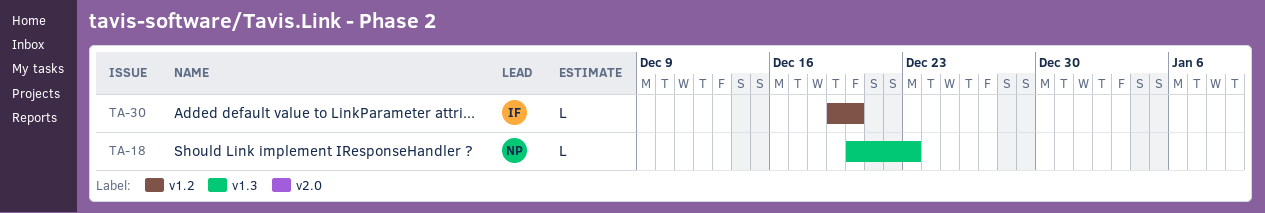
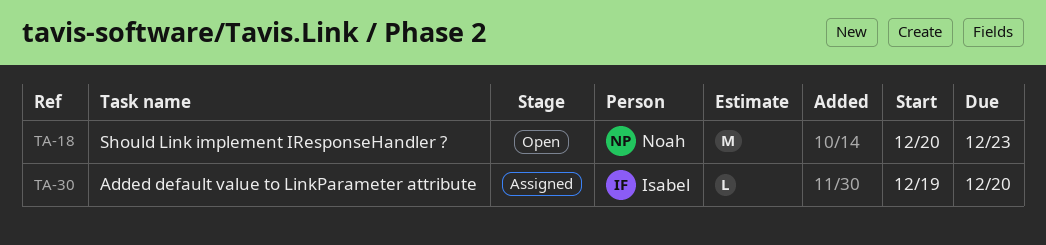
TA-18, estimate: L -> M

